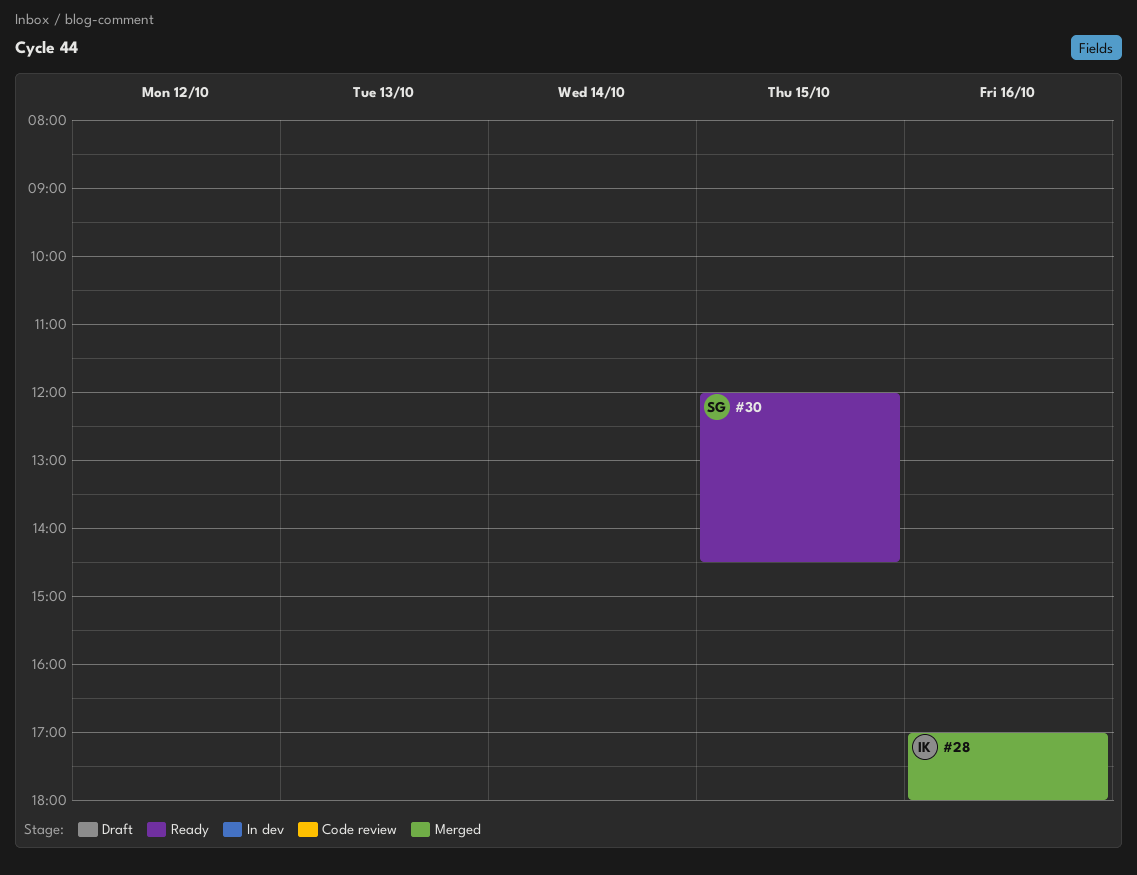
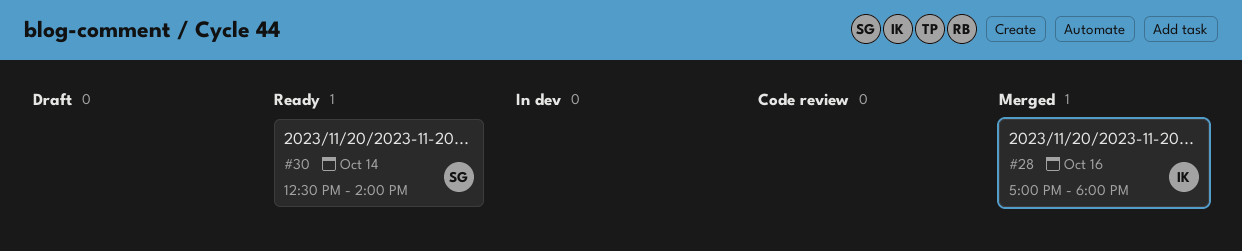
#30, day: Oct 15 -> Oct 14
#30, begins: 12:00 -> 12:30
#30, ends: 14:30 -> 14:00

